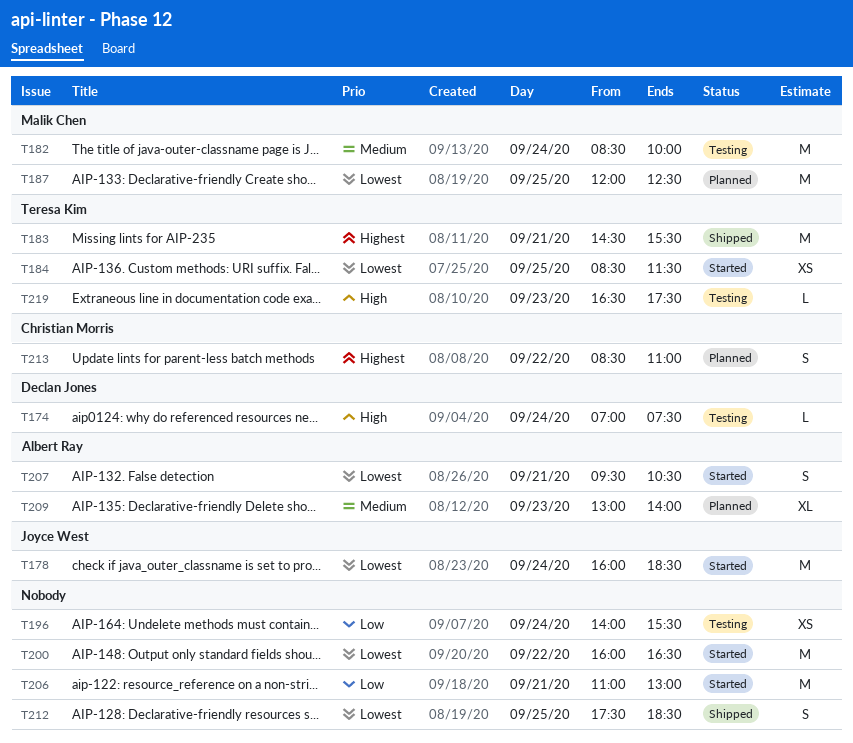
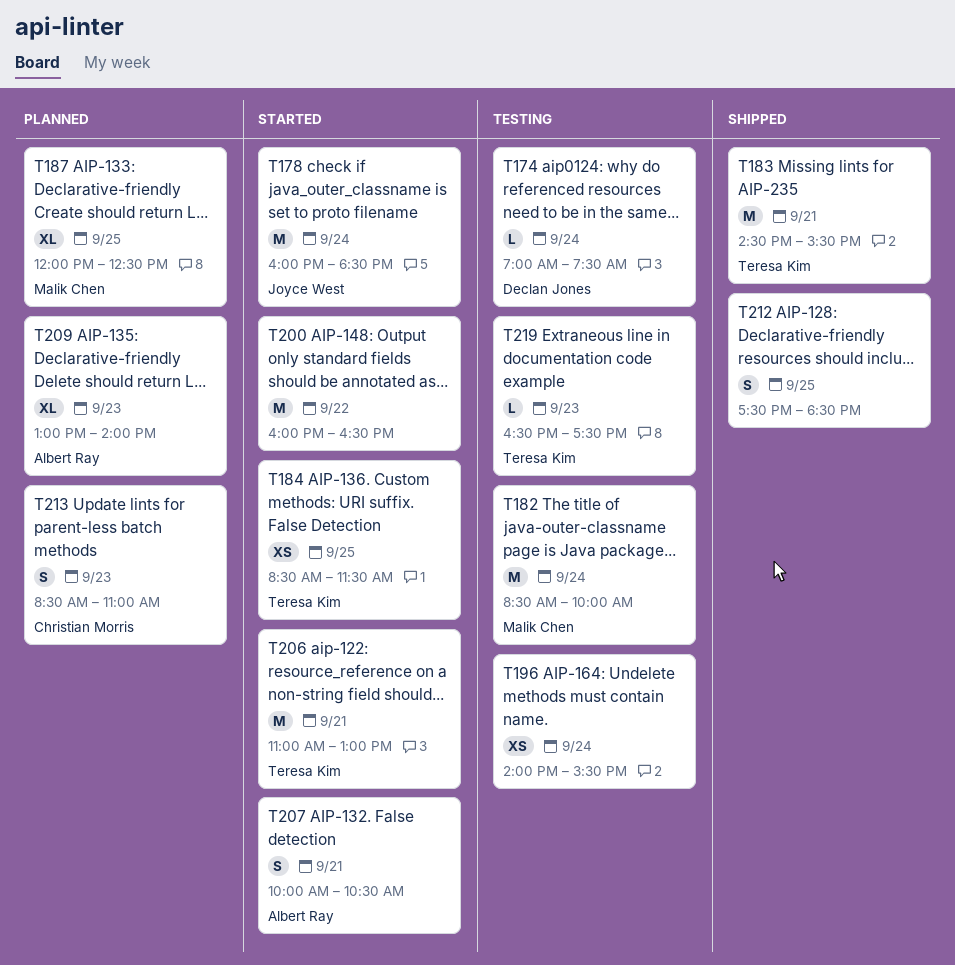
T187, estimate: M -> XL
T206, owner: none -> Teresa Kim
T207, begins: 09:30 -> 10:00
T213, day: Sep 22 -> Sep 23

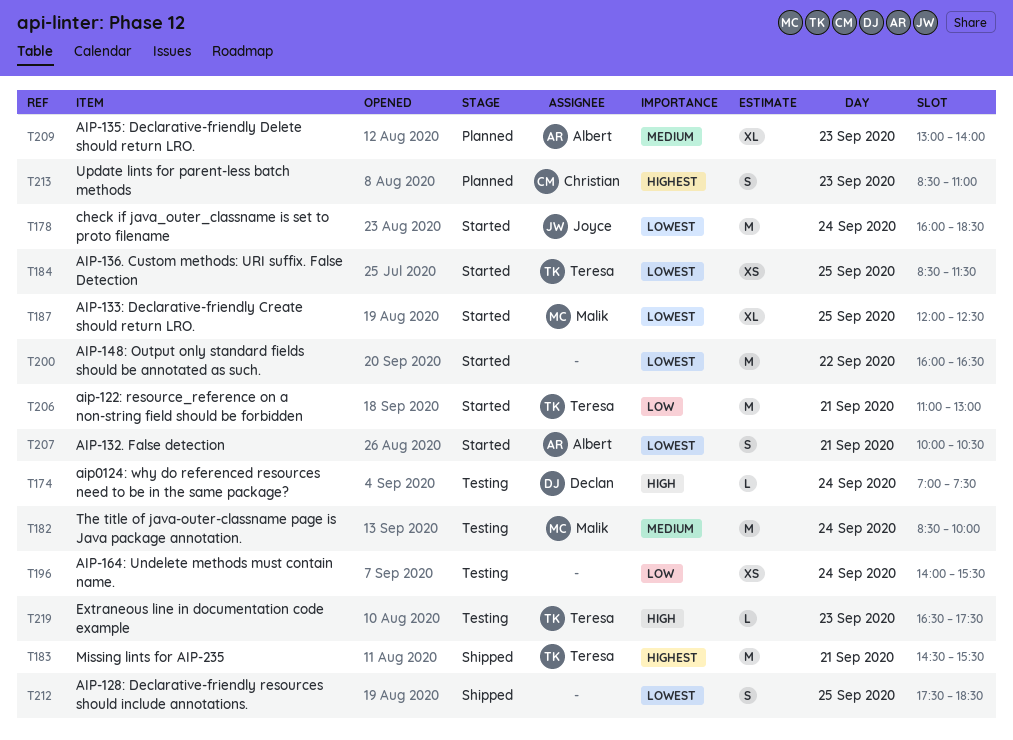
T187, status: Planned -> Started

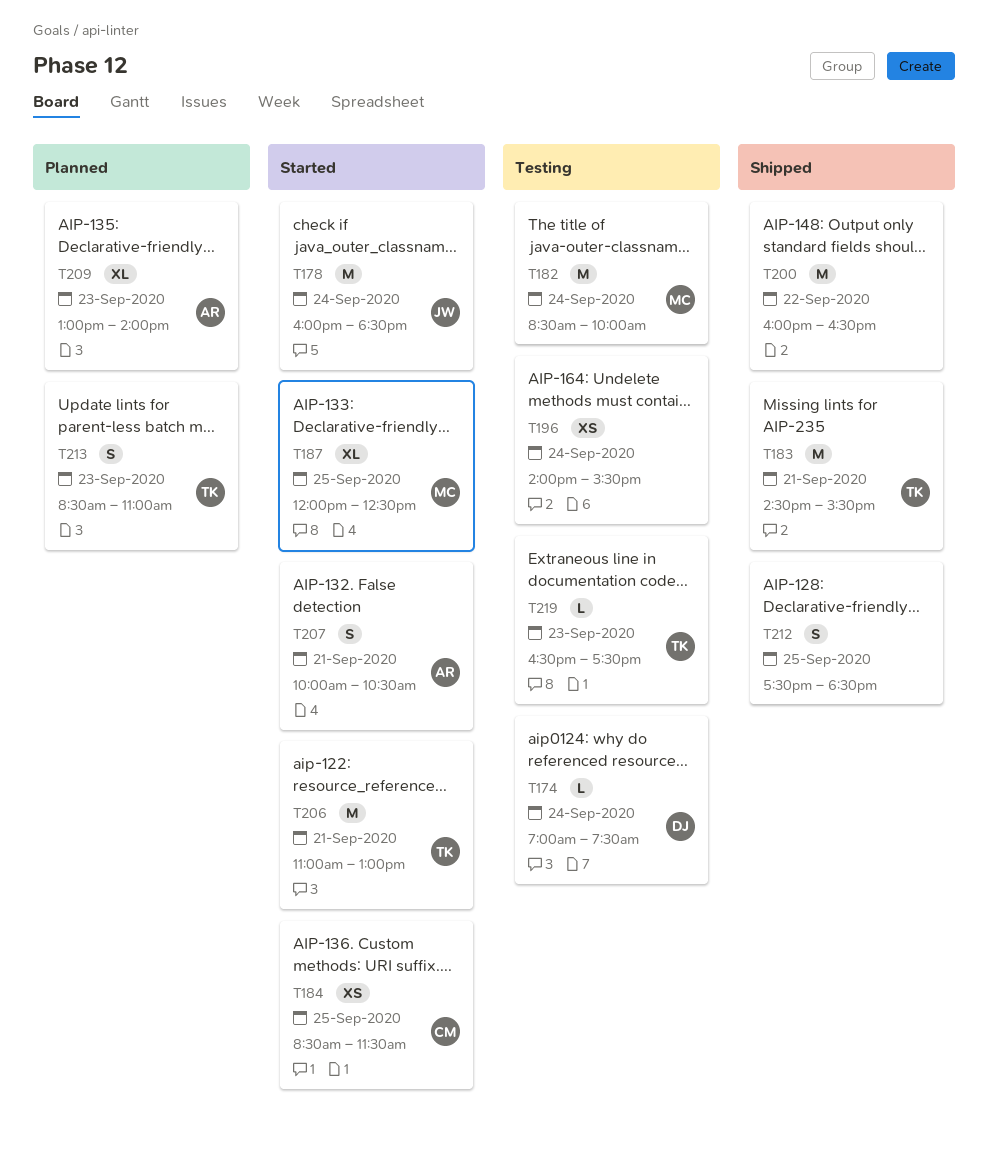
T184, owner: Teresa -> Christian
T200, status: Started -> Shipped
T213, owner: Christian -> Teresa

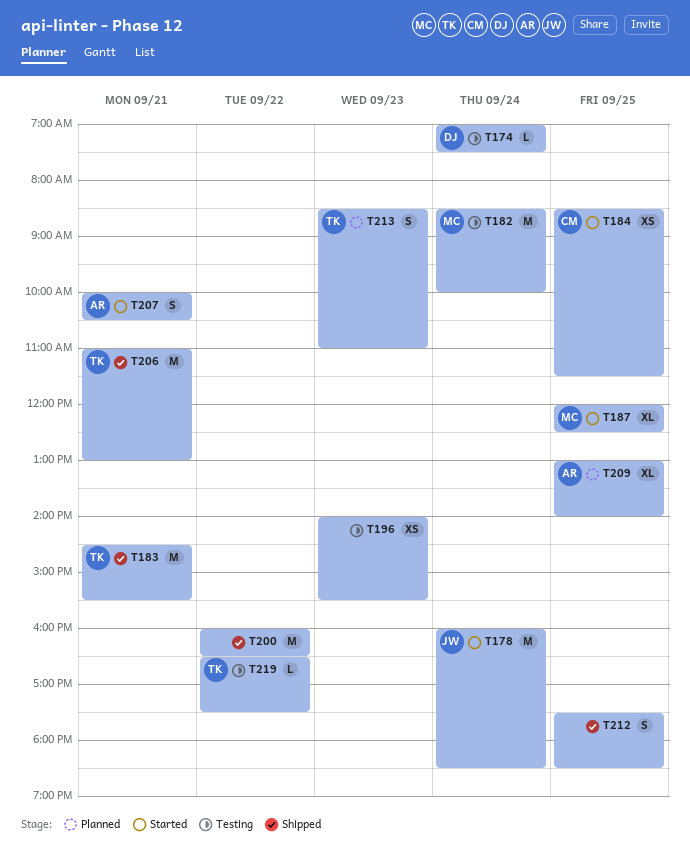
T196, day: Sep 24 -> Sep 23
T206, status: Started -> Shipped
T209, day: Sep 23 -> Sep 25
T219, day: Sep 23 -> Sep 22

